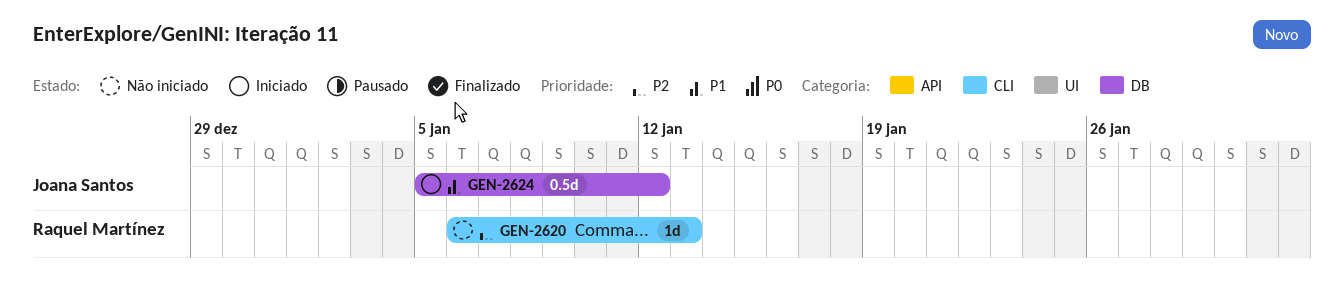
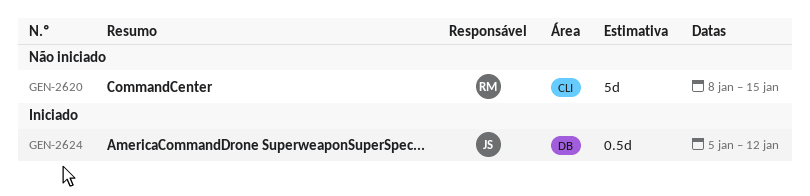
GEN-2620, estimate: 1d -> 5d
GEN-2620, start: Jan 6 -> Jan 8
GEN-2620, due: Jan 13 -> Jan 15

